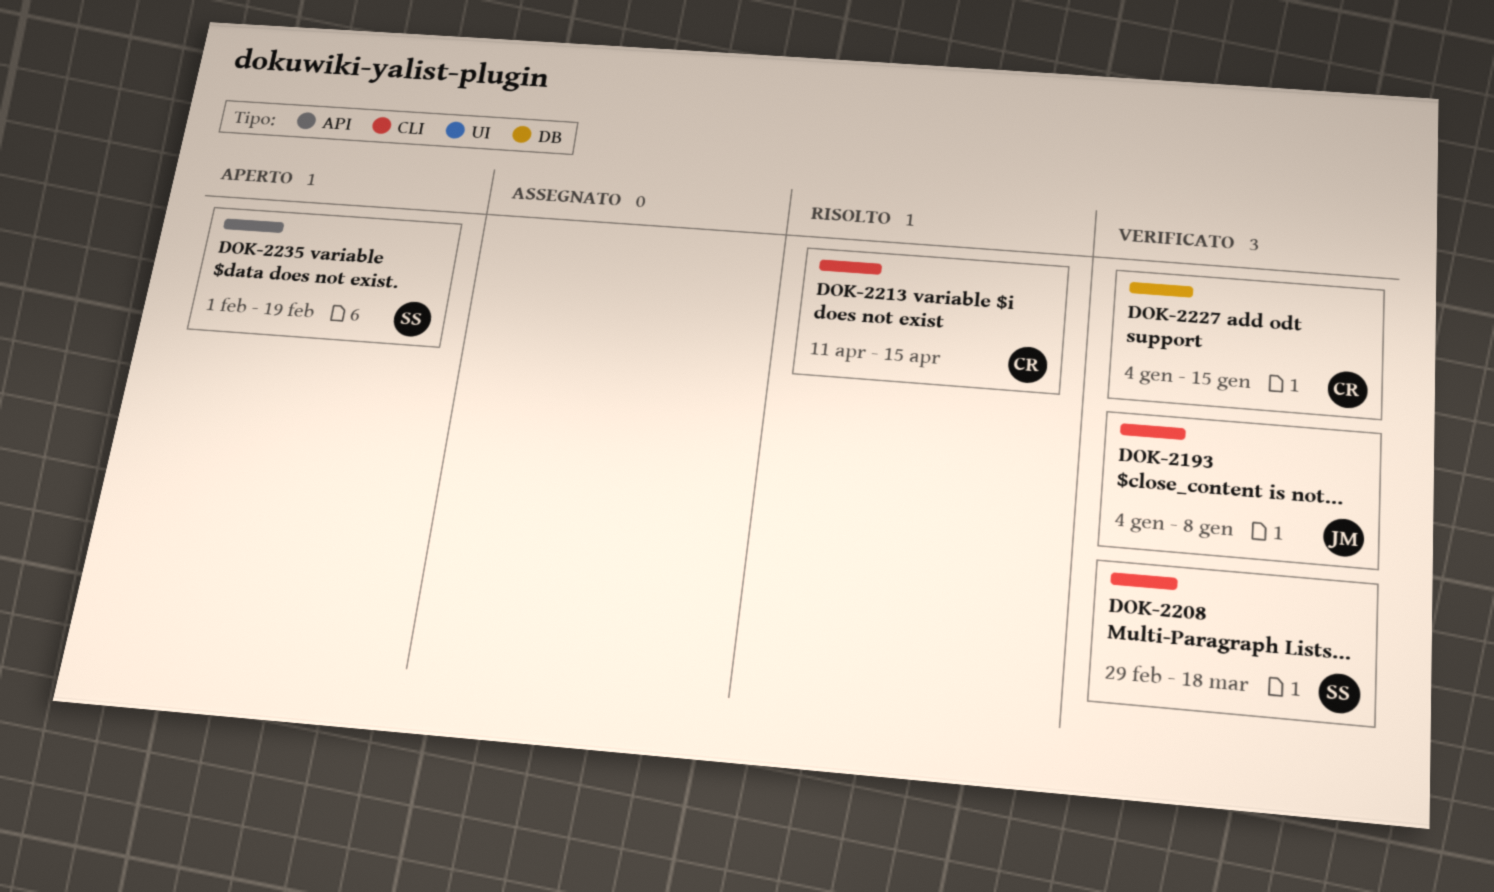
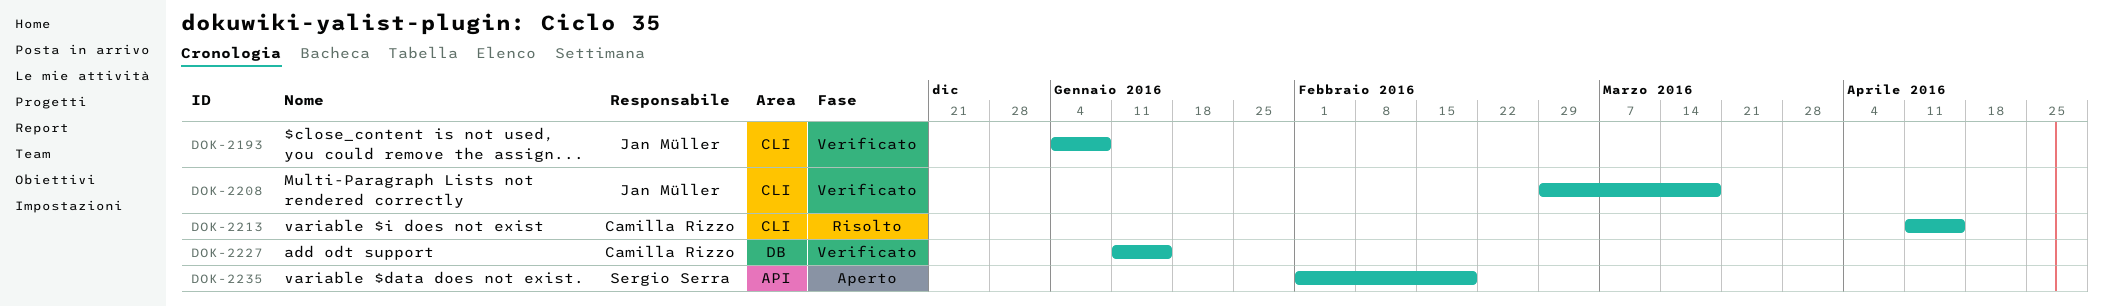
DOK-2208, owner: Sergio Serra -> Jan Müller
DOK-2227, start: Jan 4 -> Jan 11

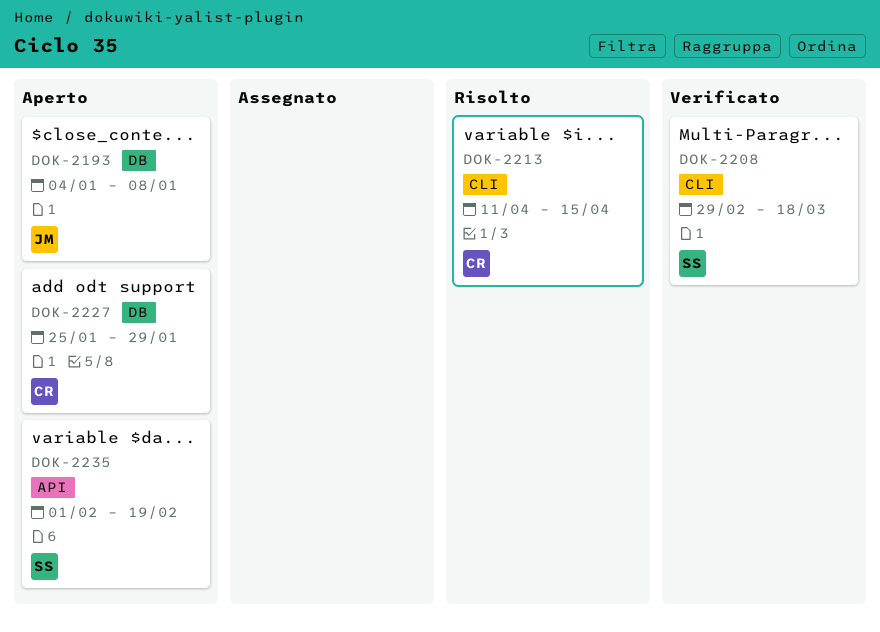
DOK-2193, status: Verificato -> Aperto
DOK-2193, label: CLI -> DB
DOK-2208, owner: Jan Müller -> Sergio Serra
DOK-2227, status: Verificato -> Aperto
DOK-2227, start: Jan 11 -> Jan 25
DOK-2227, due: Jan 15 -> Jan 29

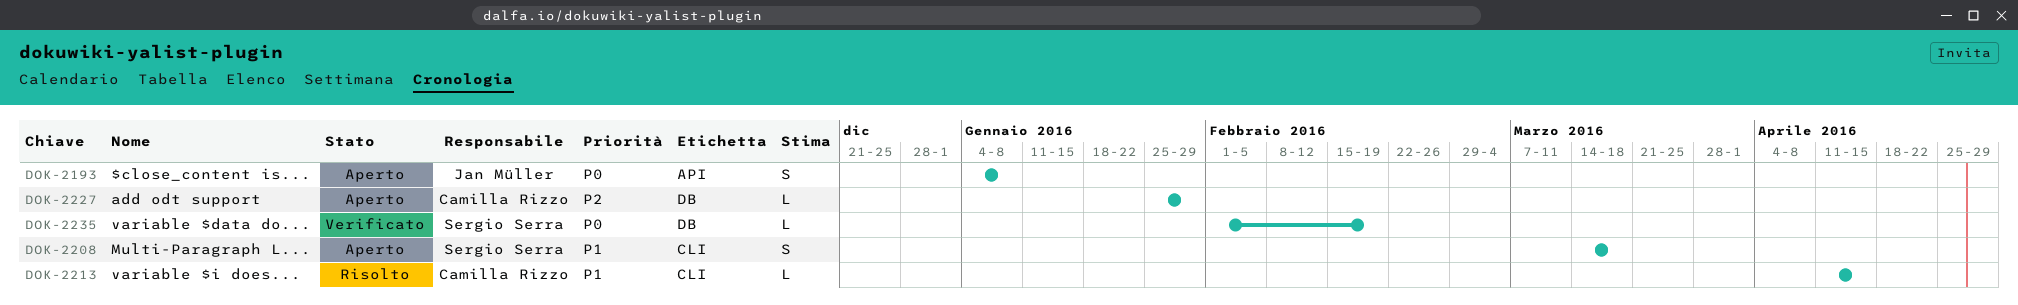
DOK-2193, label: DB -> API
DOK-2208, status: Verificato -> Aperto
DOK-2208, start: Feb 29 -> Mar 14
DOK-2235, status: Aperto -> Verificato
DOK-2235, label: API -> DB

